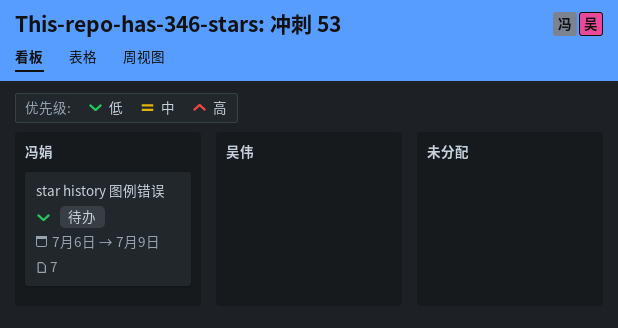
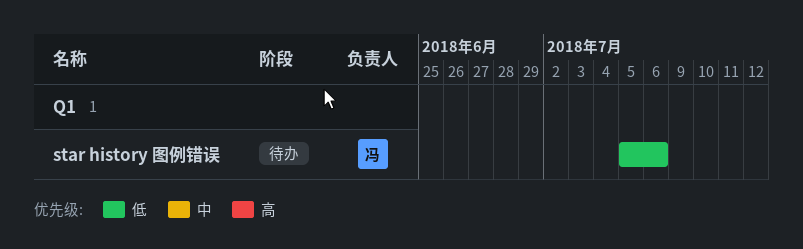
star history 图例错误, start: Jul 6 -> Jul 5
star history 图例错误, due: Jul 9 -> Jul 6

